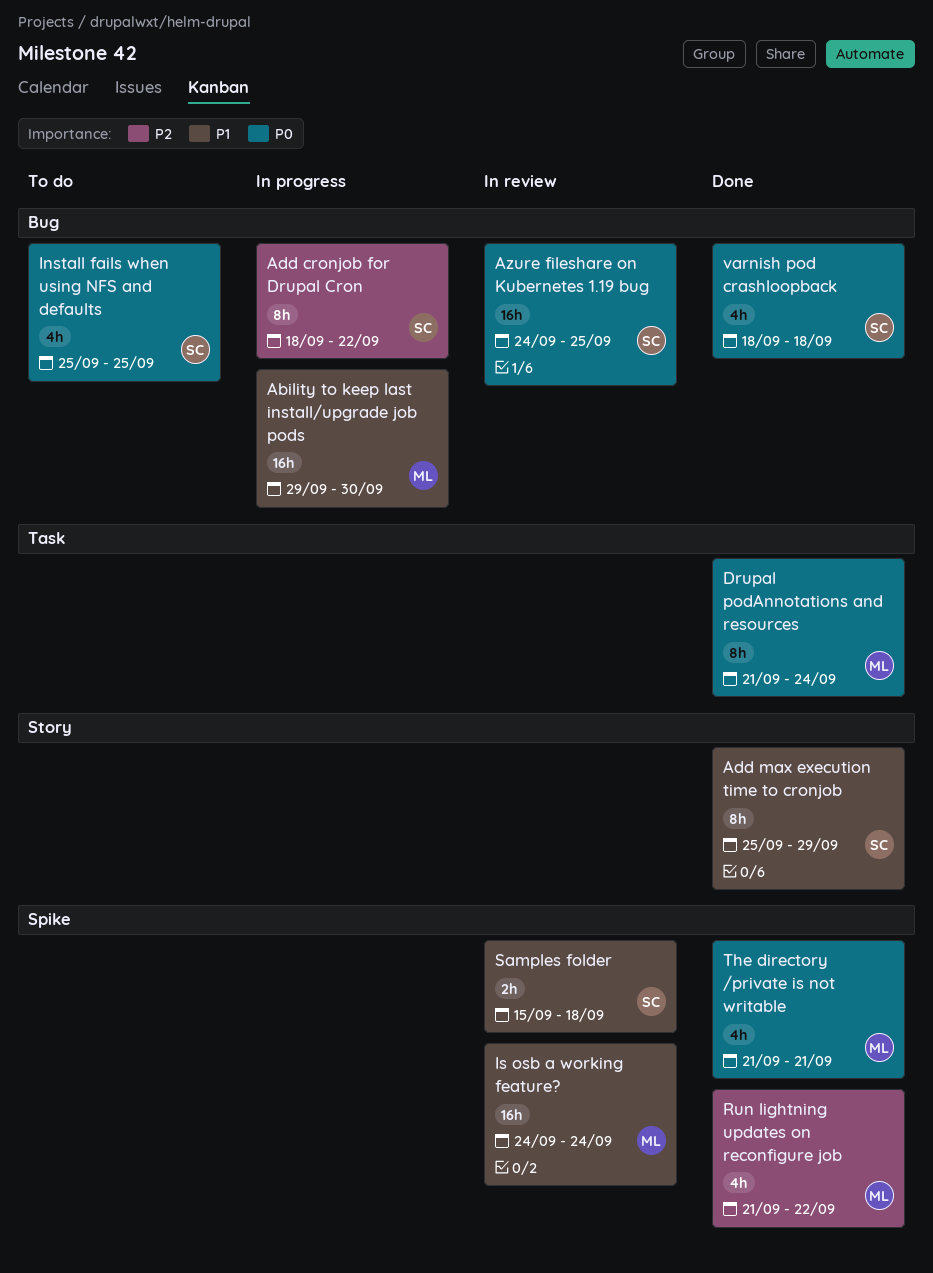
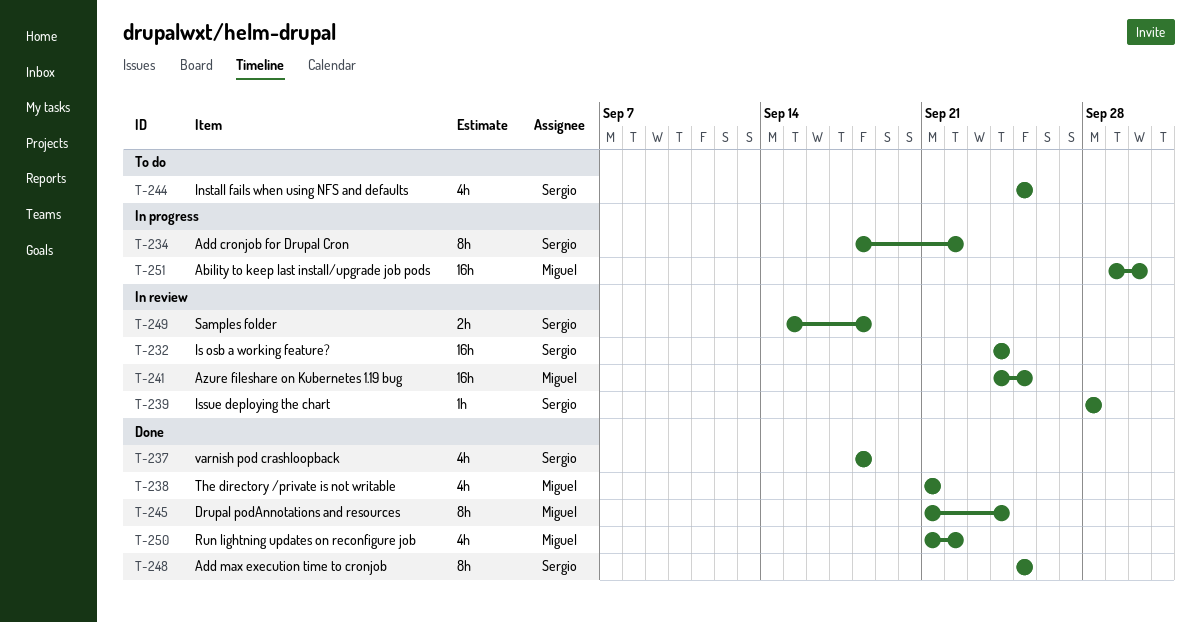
Add max execution time to cronjob, due: Sep 29 -> Sep 25
Azure fileshare on Kubernetes 1.19 bug, owner: Sergio -> Miguel
Is osb a working feature?, owner: Miguel -> Sergio
Issue deploying the chart: none -> present

